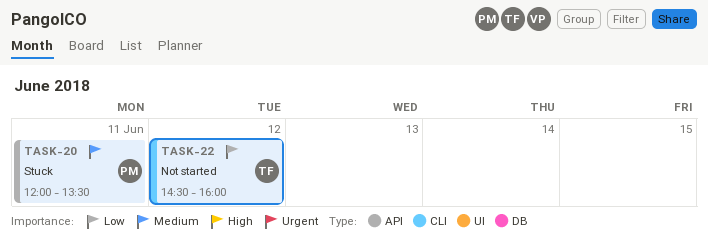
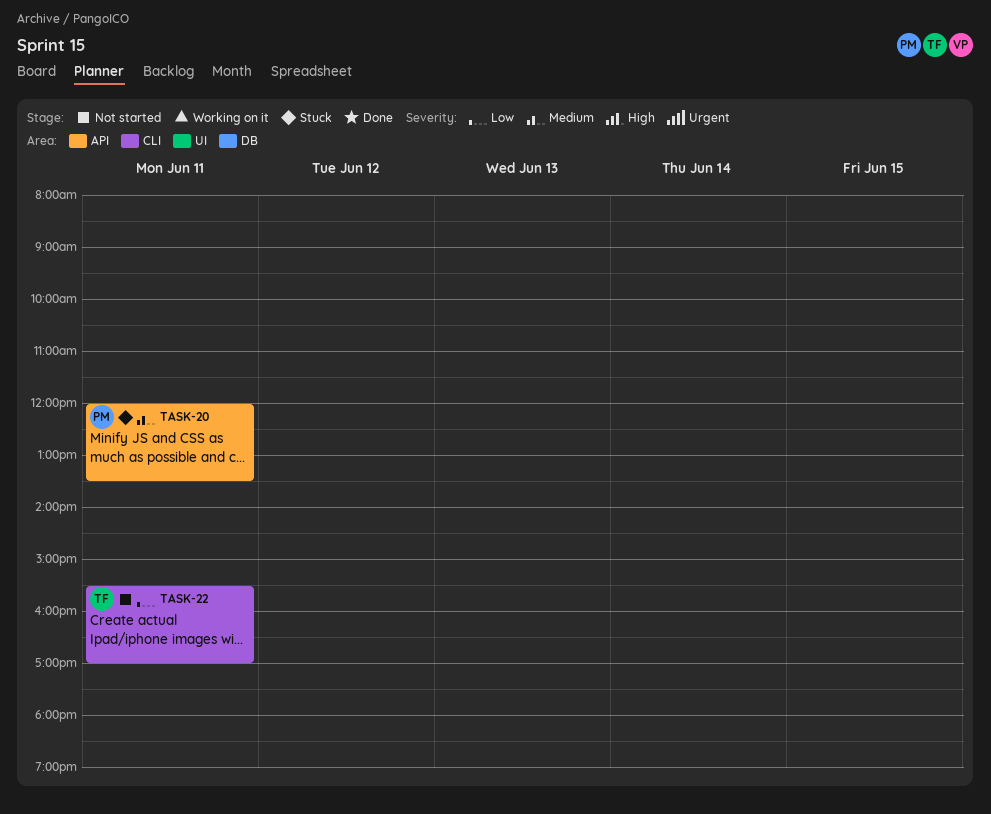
TASK-22, day: Jun 12 -> Jun 11
TASK-22, begins: 14:30 -> 15:30
TASK-22, ends: 16:00 -> 17:00

